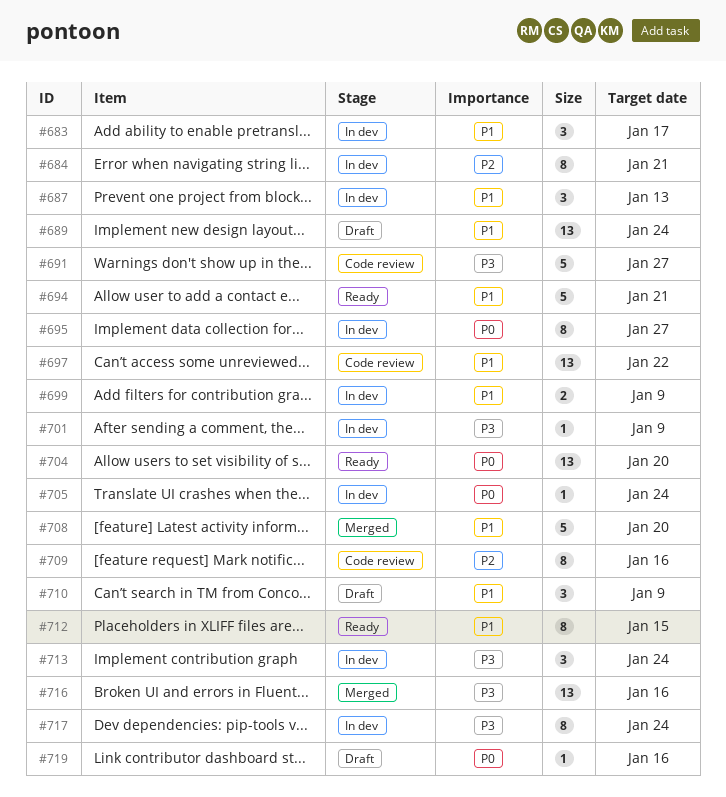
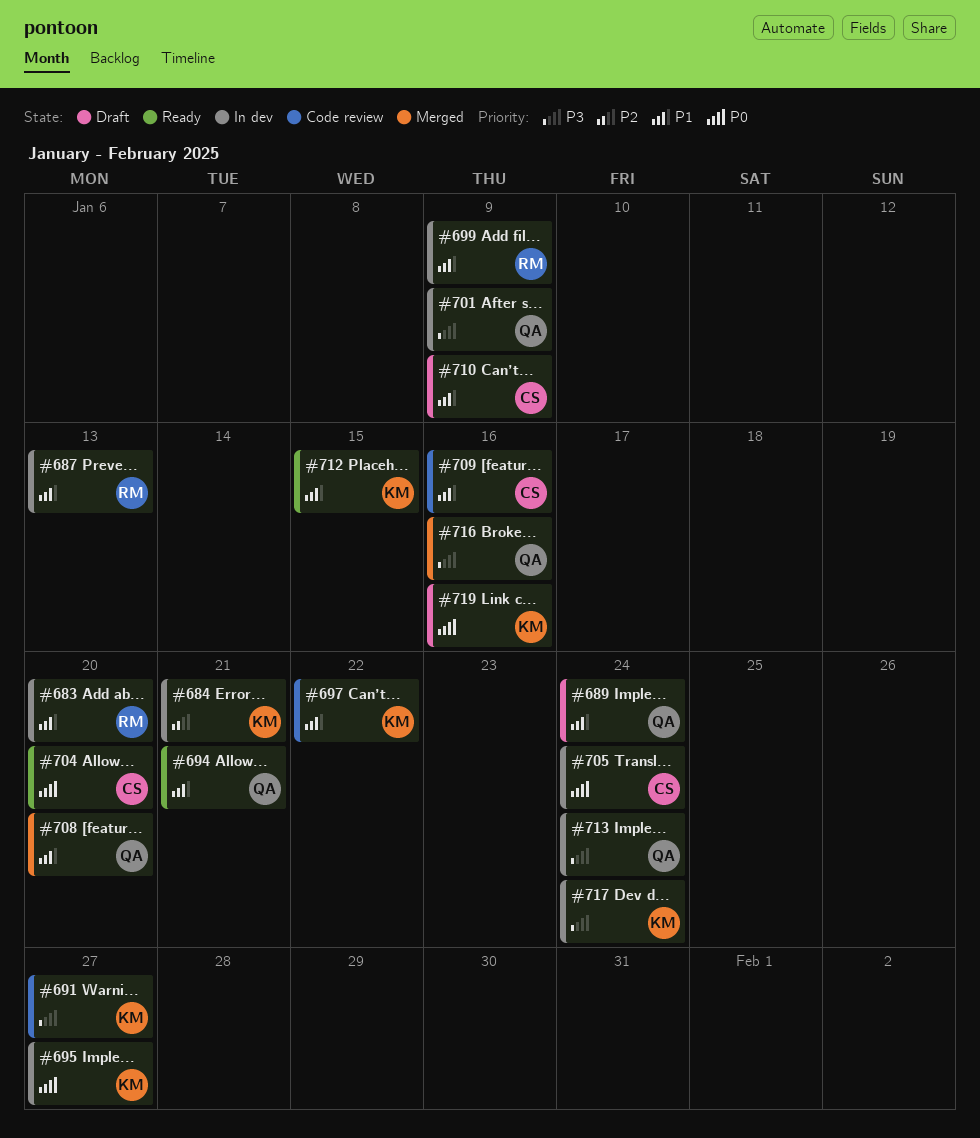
#683, due: Jan 17 -> Jan 20
#709, priority: P2 -> P1

